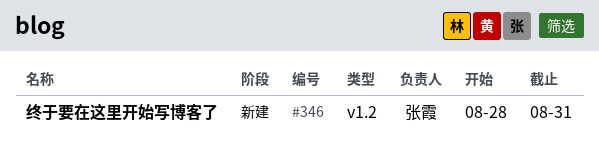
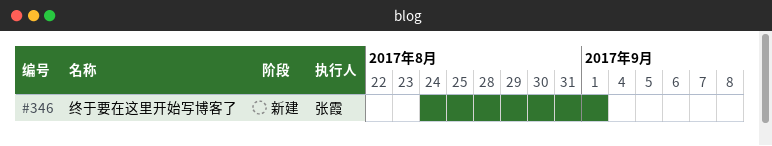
#346, start: Aug 28 -> Aug 24
#346, due: Aug 31 -> Sep 1

